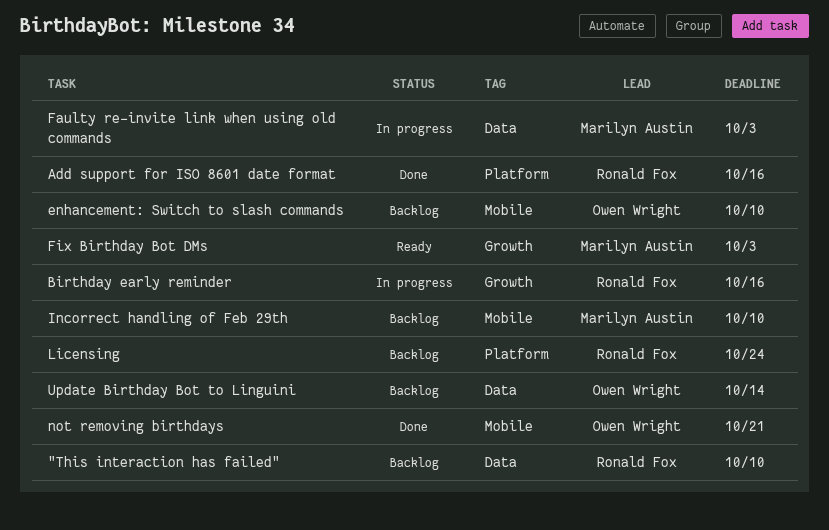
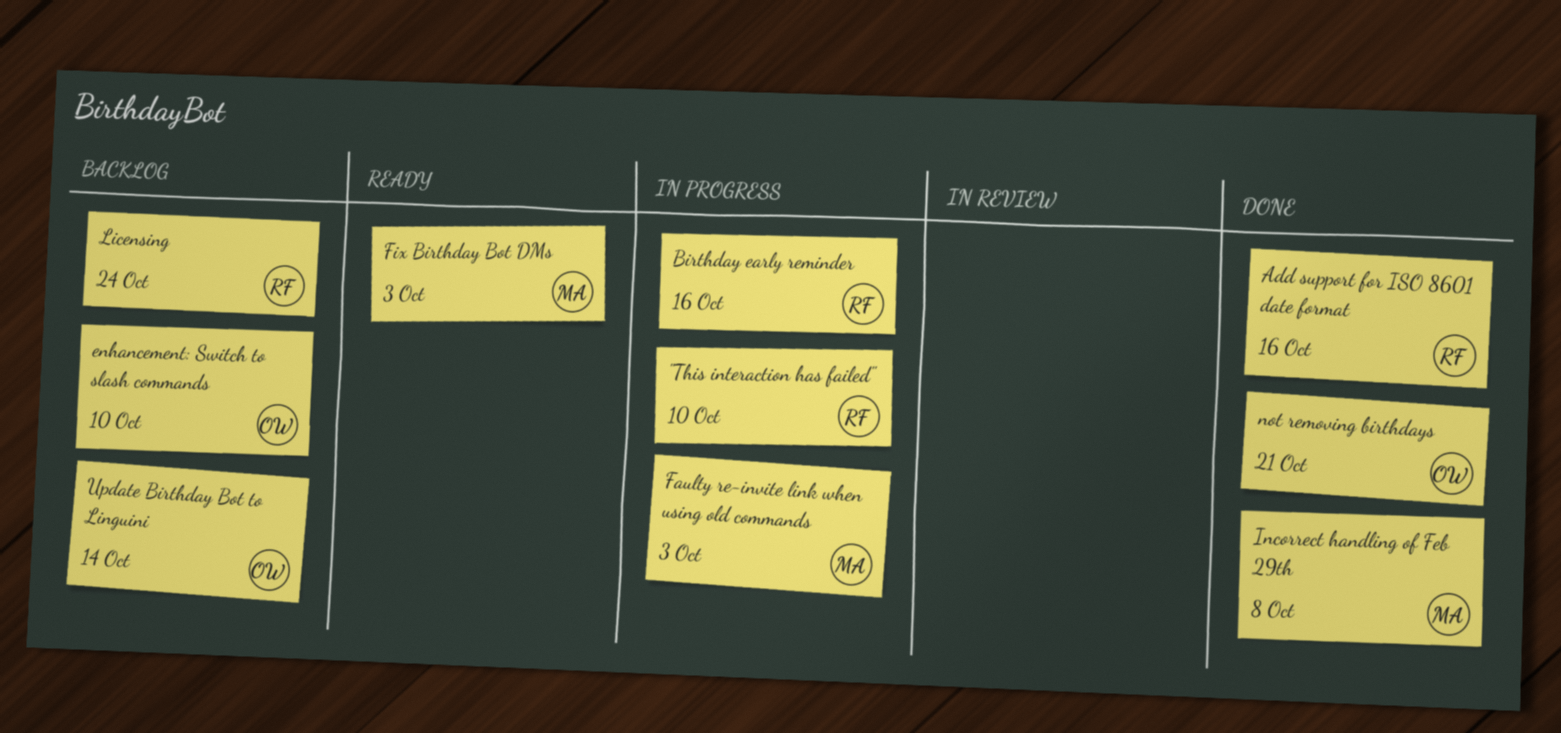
"This interaction has failed", status: Backlog -> In progress
Incorrect handling of Feb 29th, status: Backlog -> Done
Incorrect handling of Feb 29th, due: Oct 10 -> Oct 8

